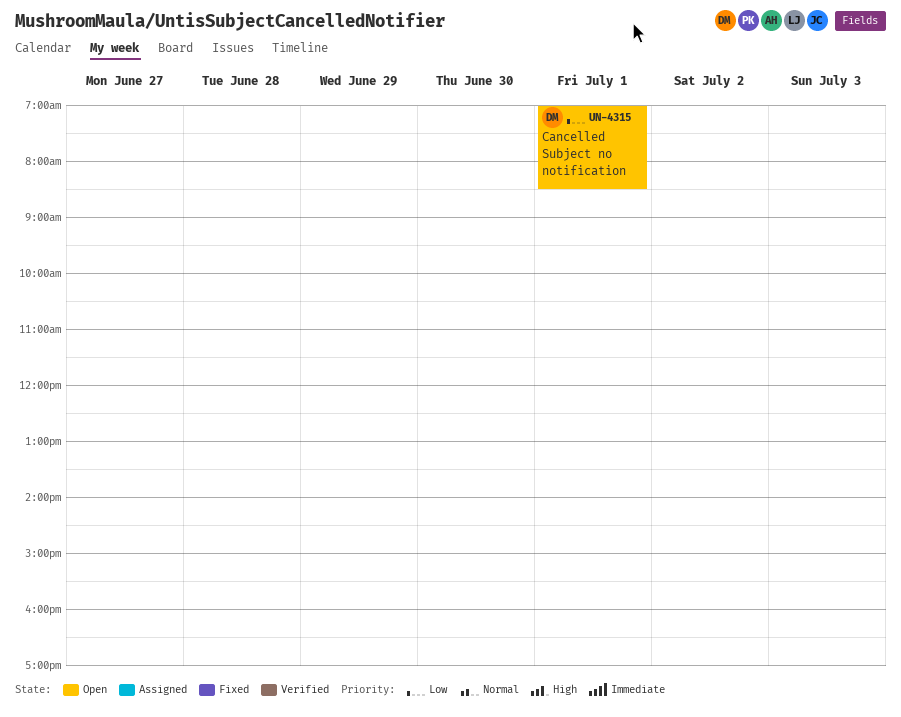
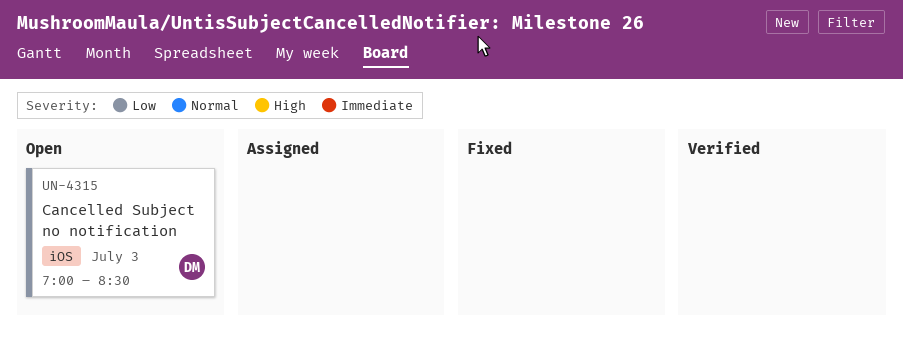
UN-4315, day: Jul 1 -> Jul 3

